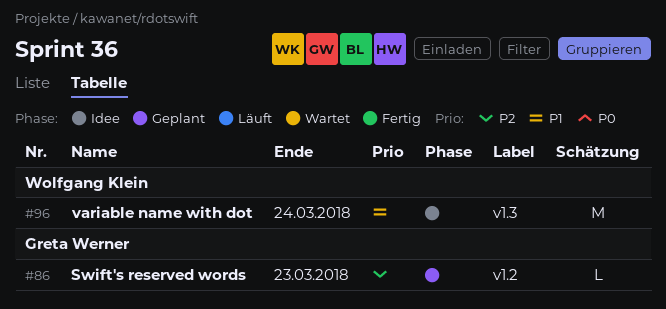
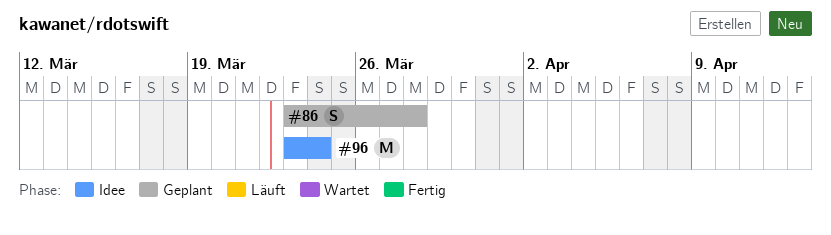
#86, estimate: L -> S
#86, due: Mar 23 -> Mar 28

